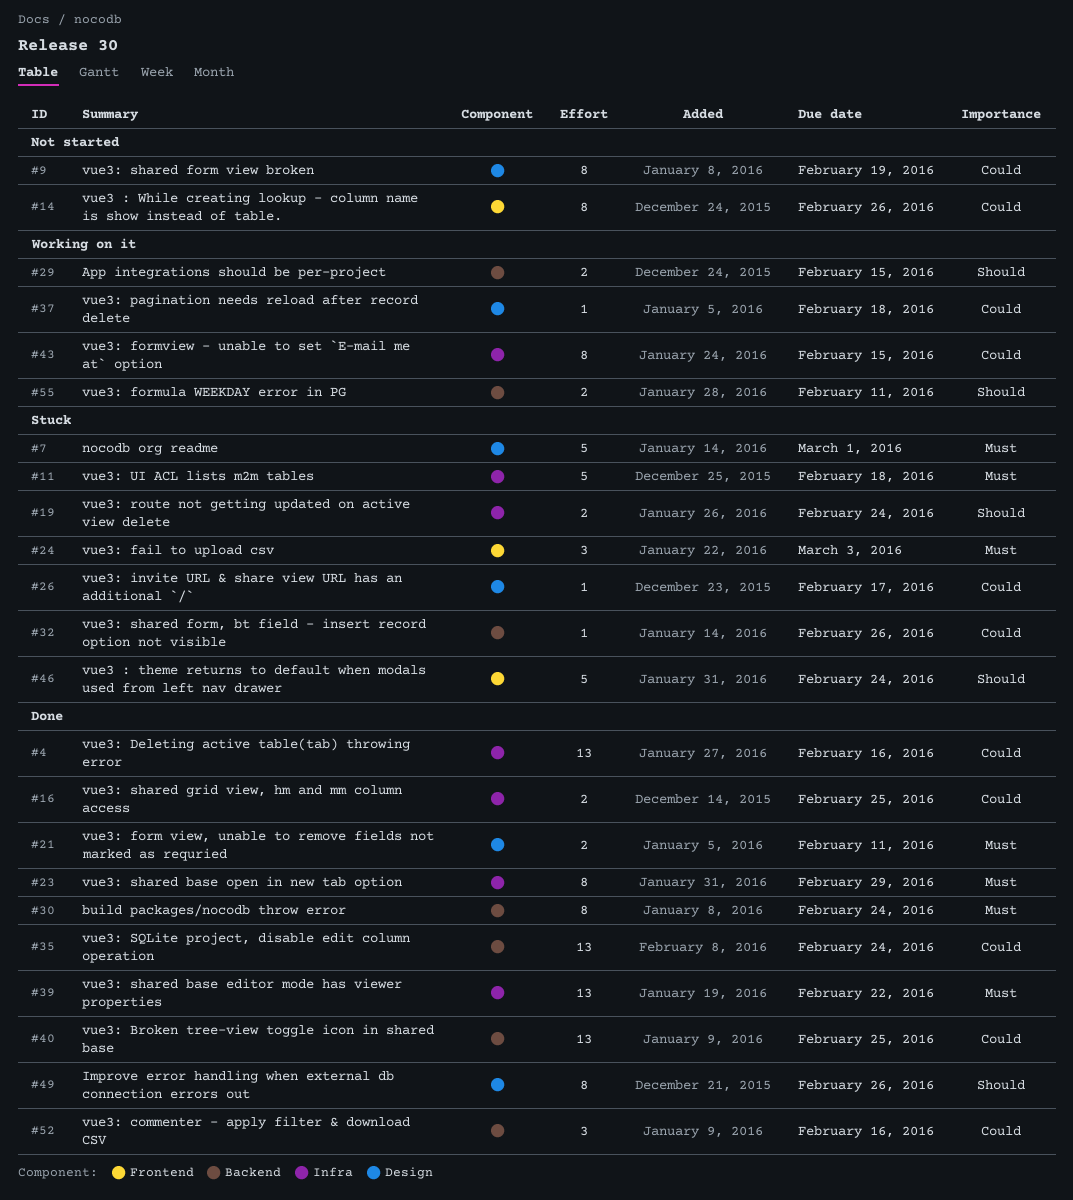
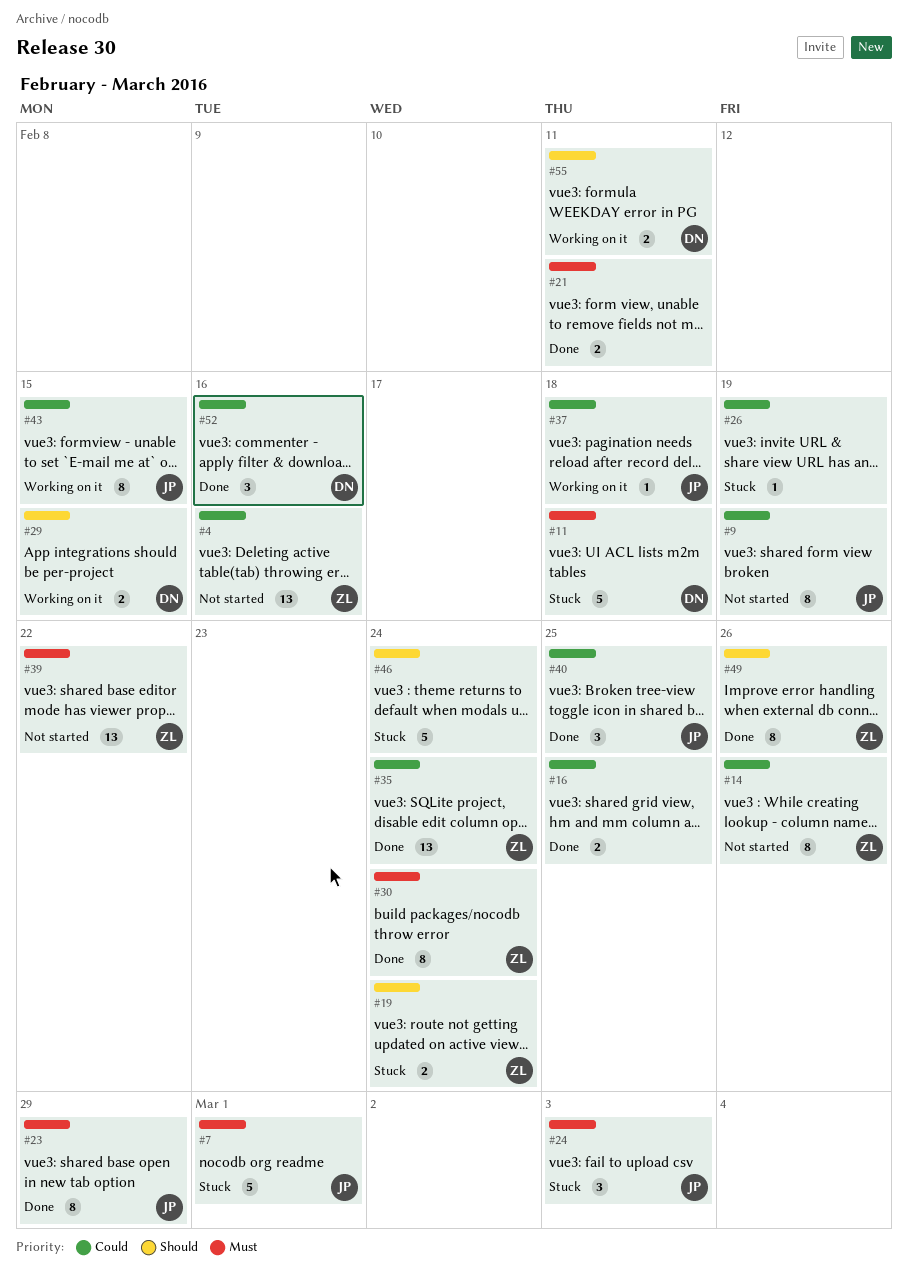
#4, status: Done -> Not started
#26, due: Feb 17 -> Feb 19
#32: present -> none
#39, status: Done -> Not started
#40, estimate: 13 -> 3

